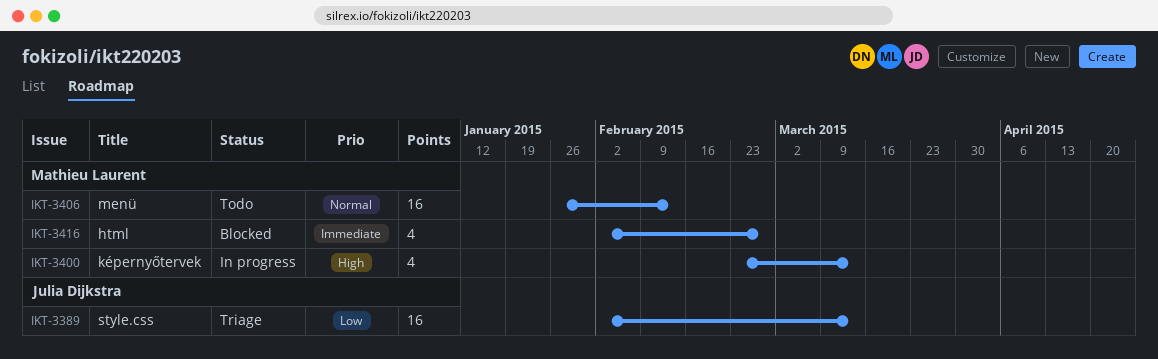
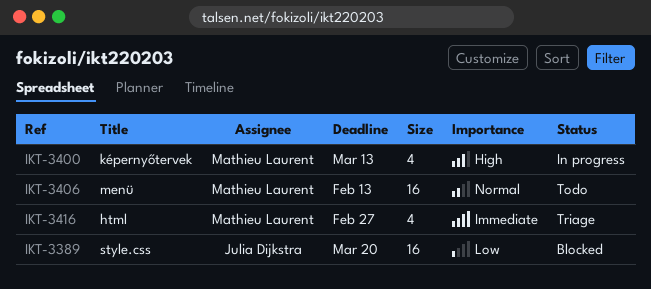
IKT-3389, status: Triage -> Blocked
IKT-3389, due: Mar 13 -> Mar 20
IKT-3416, status: Blocked -> Triage

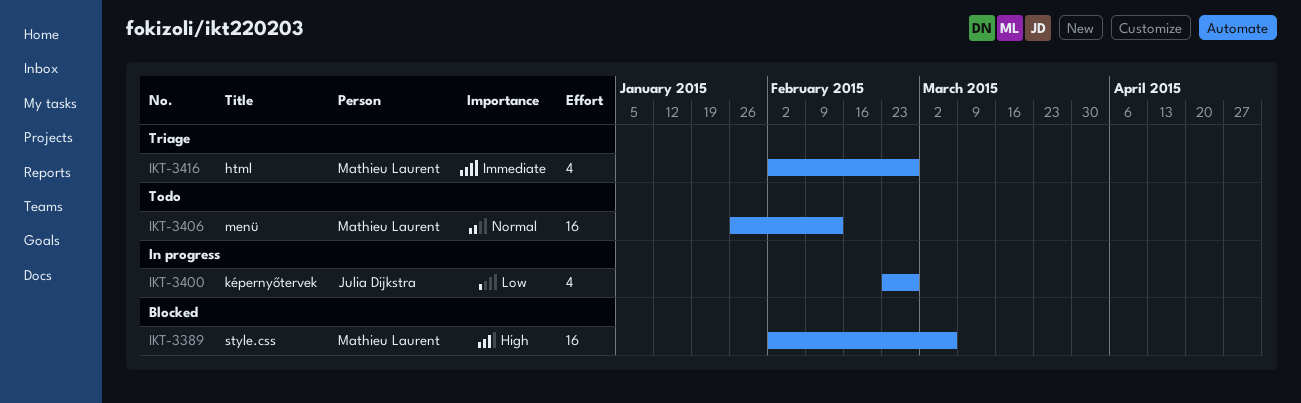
IKT-3389, owner: Julia Dijkstra -> Mathieu Laurent
IKT-3389, priority: Low -> High
IKT-3389, due: Mar 20 -> Mar 6
IKT-3400, owner: Mathieu Laurent -> Julia Dijkstra
IKT-3400, priority: High -> Low
IKT-3400, due: Mar 13 -> Feb 27

